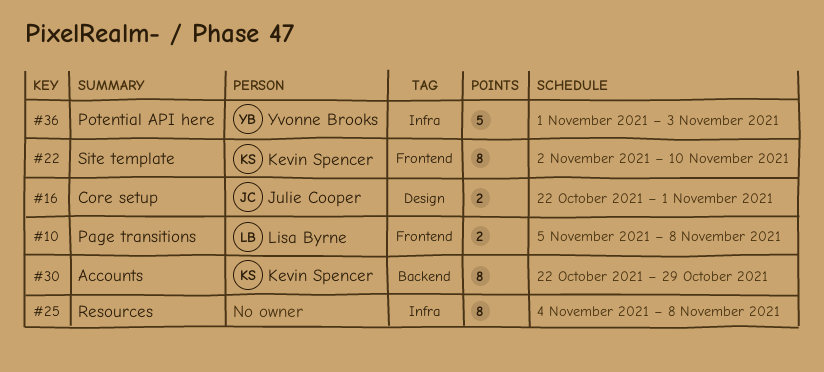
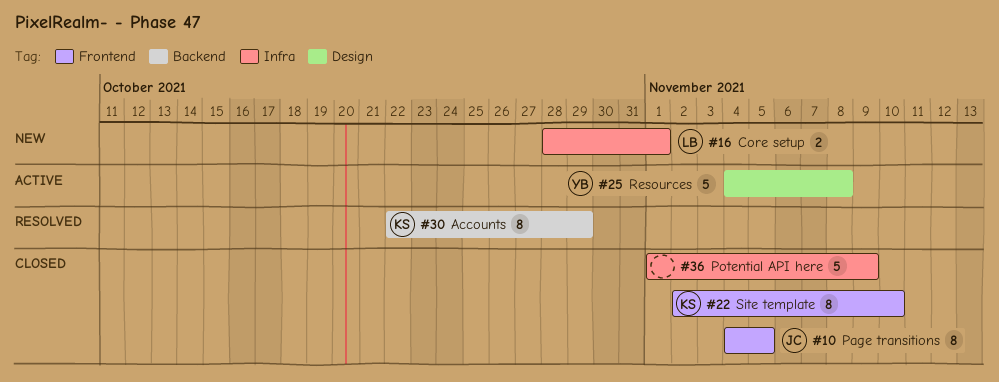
#10, owner: Lisa Byrne -> Julie Cooper
#10, estimate: 2 -> 8
#10, start: Nov 5 -> Nov 4
#10, due: Nov 8 -> Nov 5
#16, owner: Julie Cooper -> Lisa Byrne
#16, label: Design -> Infra
#16, start: Oct 22 -> Oct 28
#25, owner: none -> Yvonne Brooks
#25, label: Infra -> Design
#25, estimate: 8 -> 5
#36, owner: Yvonne Brooks -> none
#36, due: Nov 3 -> Nov 9

